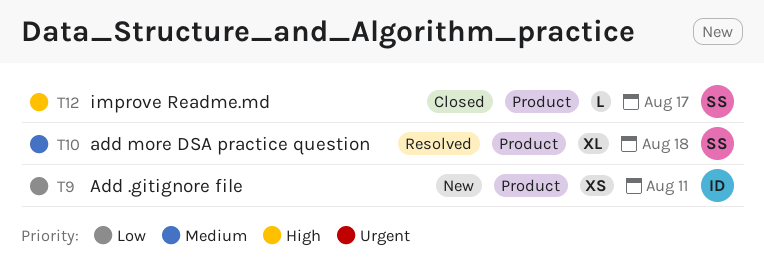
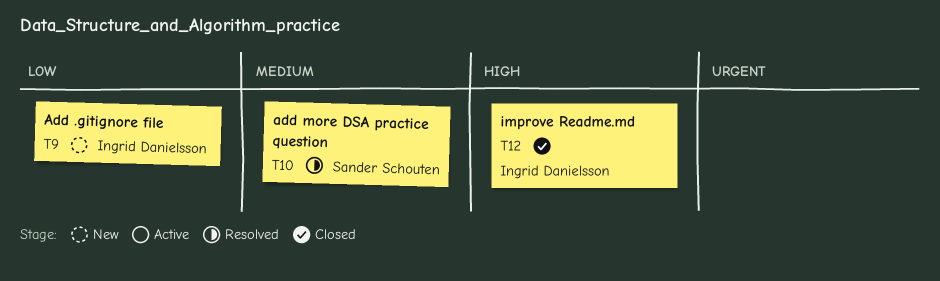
T12, owner: Sander Schouten -> Ingrid Danielsson

